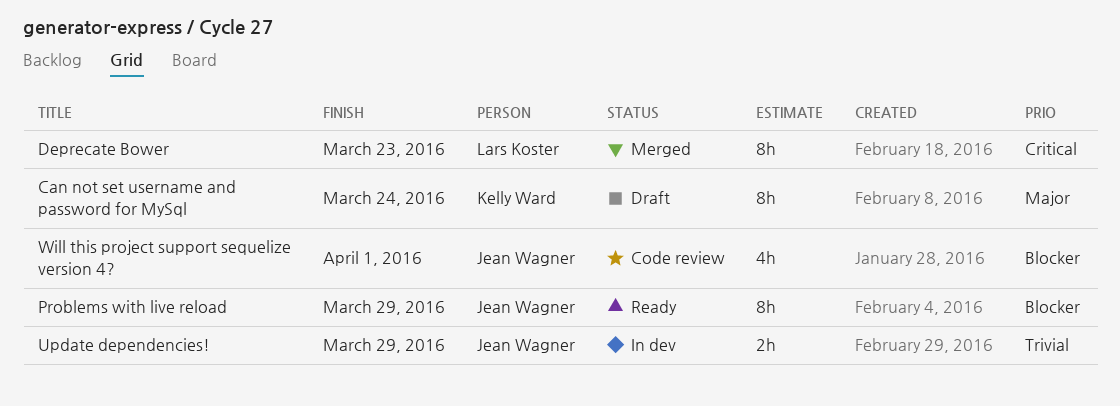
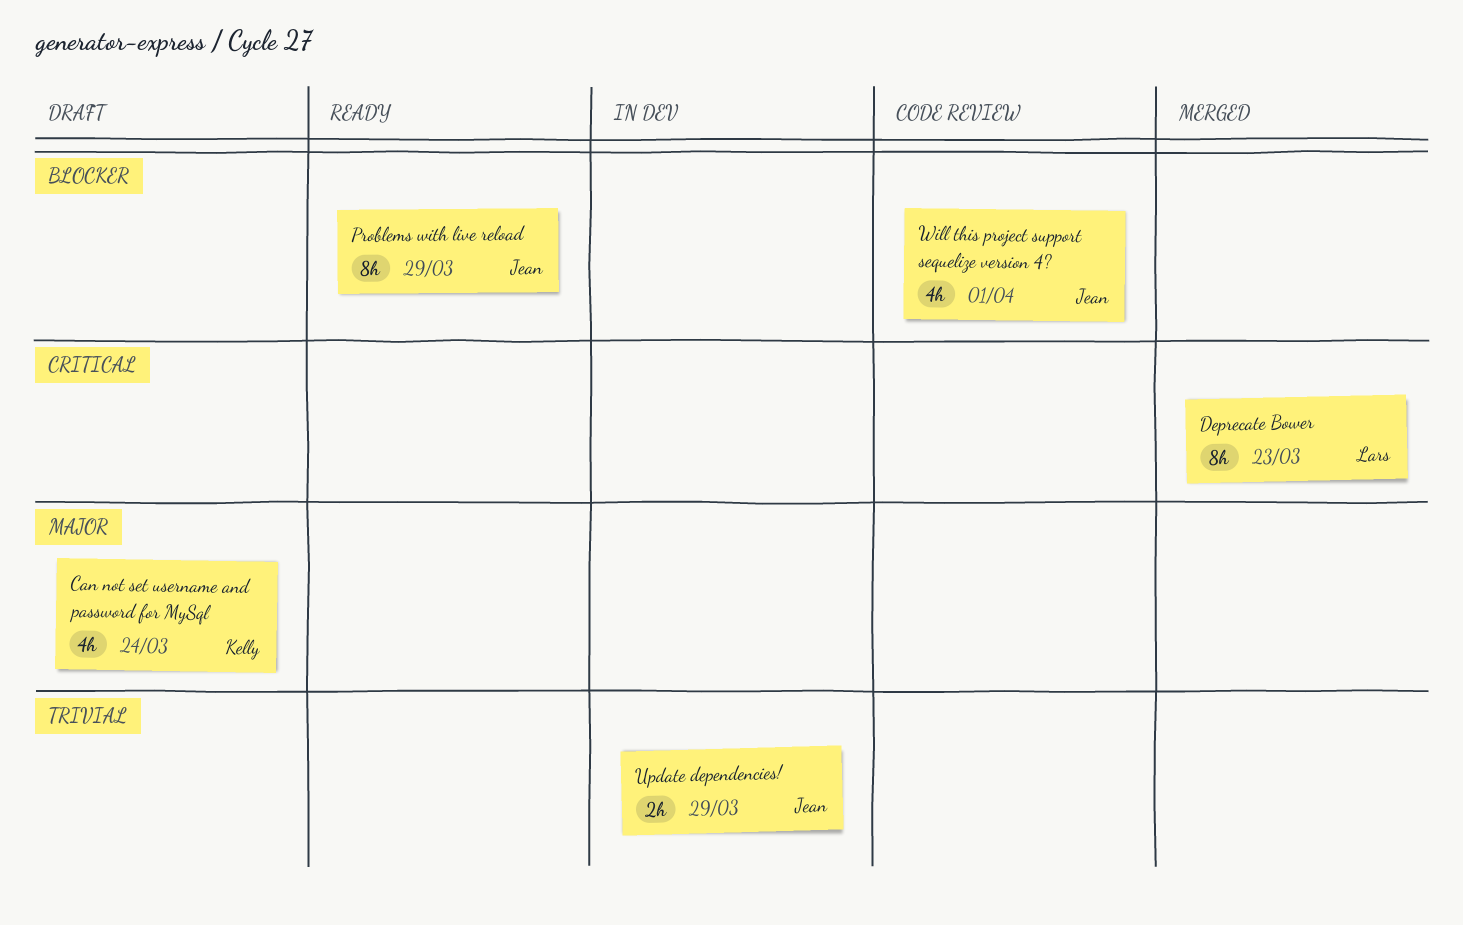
Can not set username and password for MySql, estimate: 8h -> 4h

